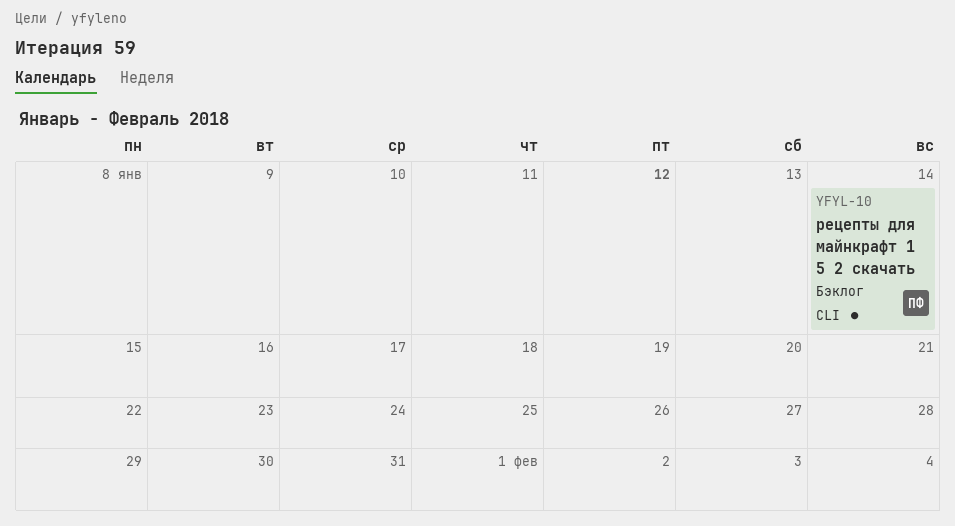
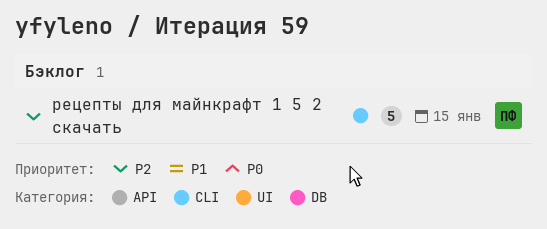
рецепты для майнкрафт 1 5 2 скачать, estimate: 1 -> 5
рецепты для майнкрафт 1 5 2 скачать, due: Jan 14 -> Jan 15

